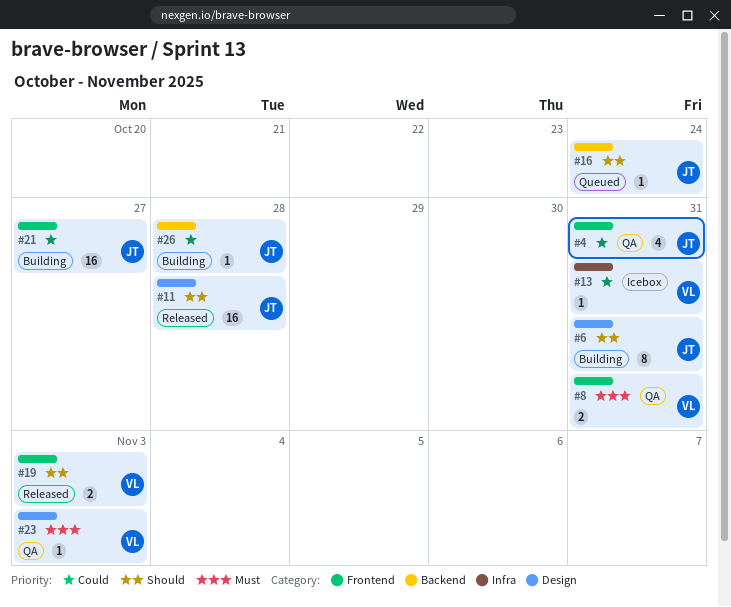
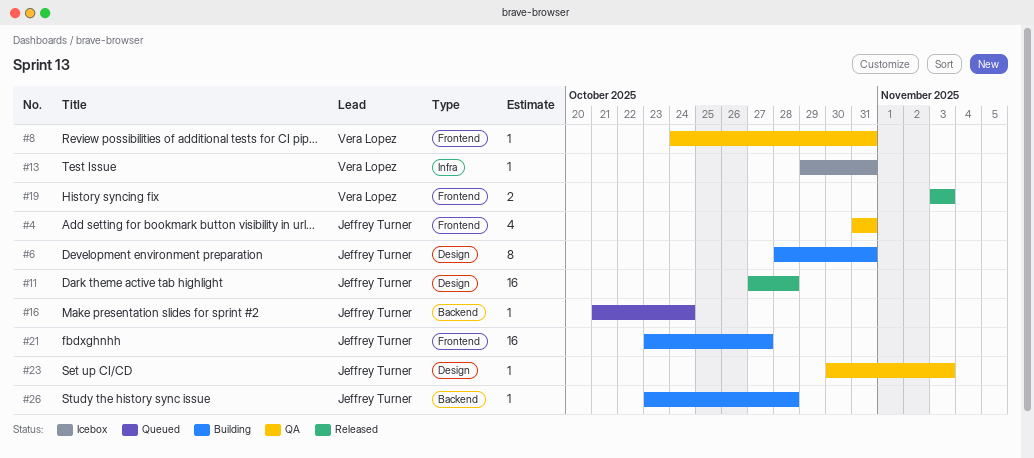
#8, estimate: 2 -> 1
#23, owner: Vera Lopez -> Jeffrey Turner

